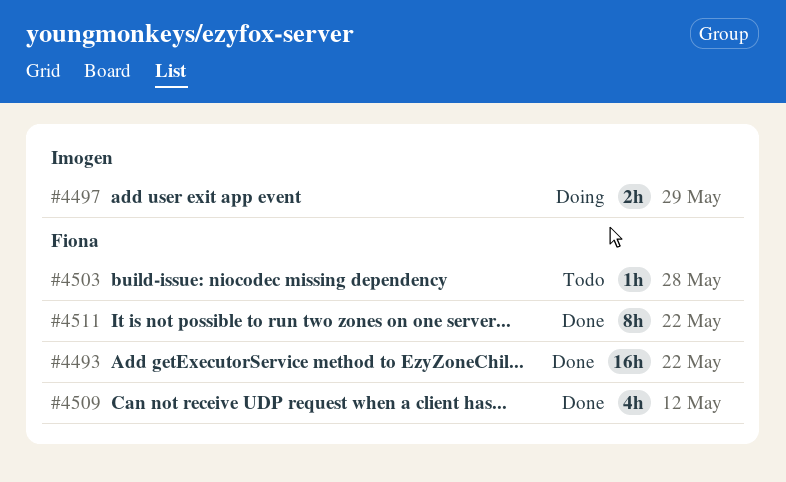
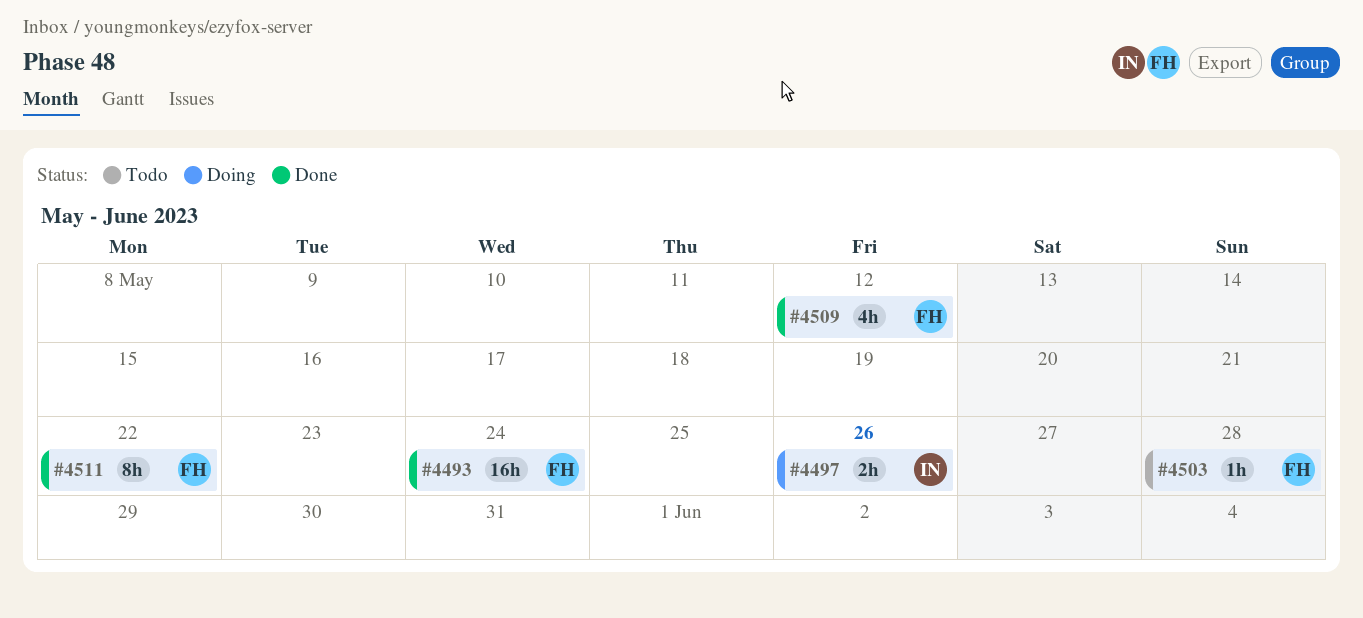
#4493, due: May 22 -> May 24
#4497, due: May 29 -> May 26

